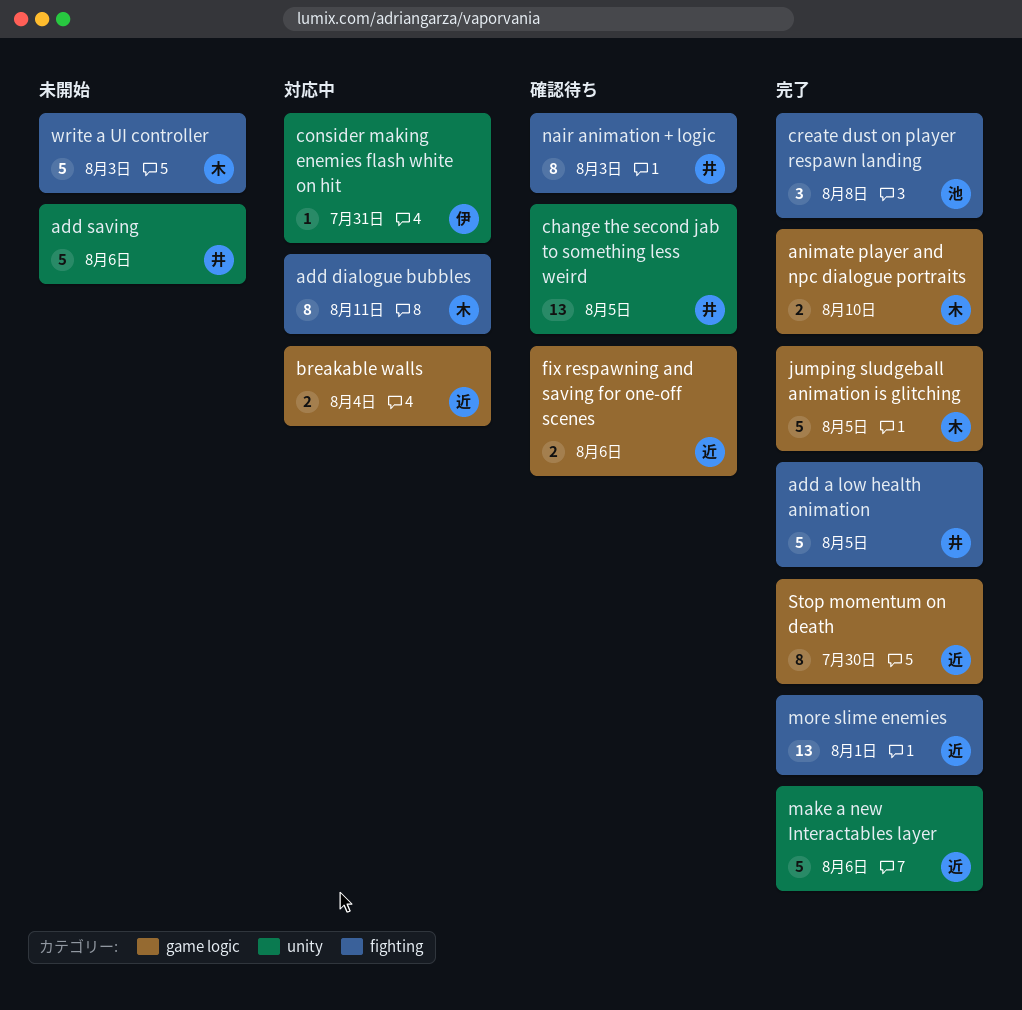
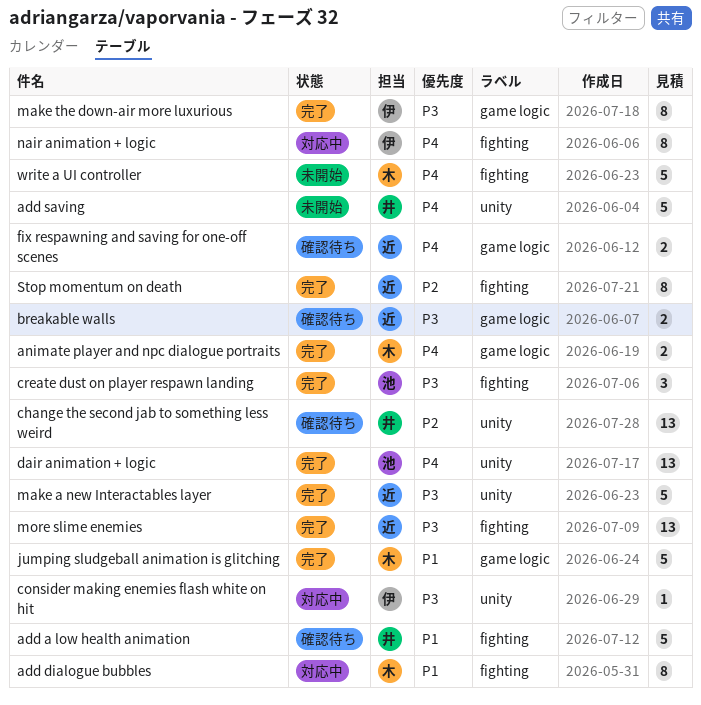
add a low health animation, status: 完了 -> 確認待ち
breakable walls, status: 対応中 -> 確認待ち
dair animation + logic: none -> present
make the down-air more luxurious: none -> present
nair animation + logic, status: 確認待ち -> 対応中
nair animation + logic, owner: 井 -> 伊
Stop momentum on death, label: game logic -> fighting

